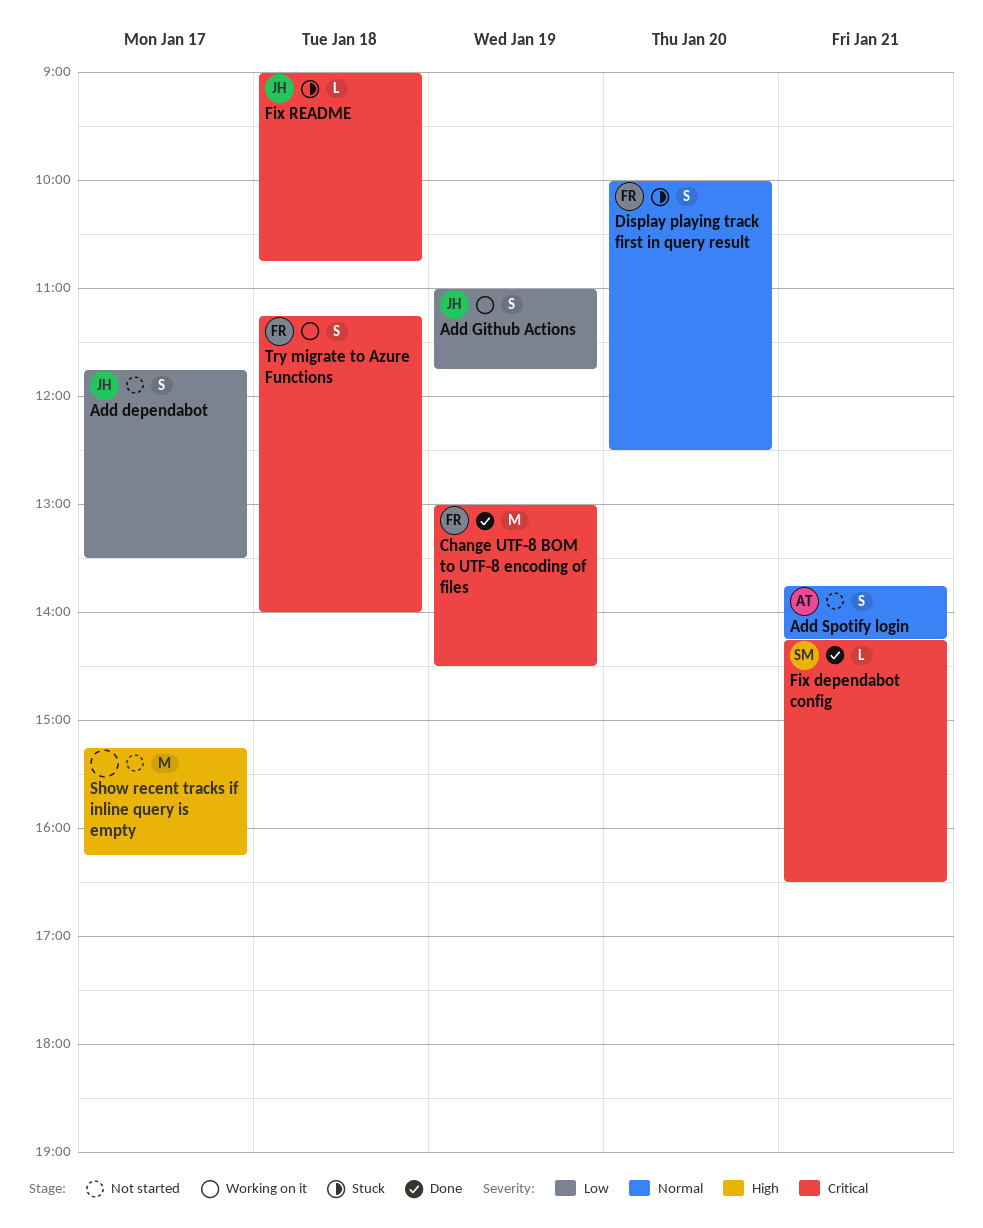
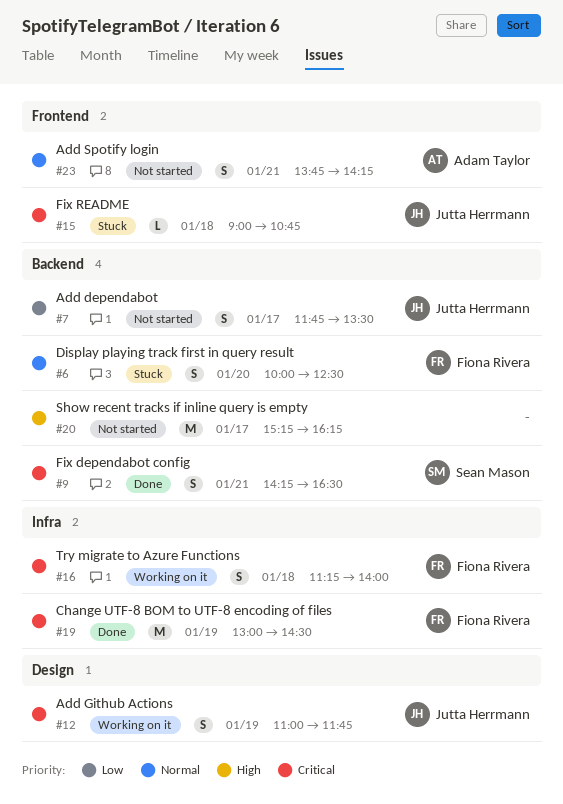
Add Github Actions, priority: Low -> Critical
Fix dependabot config, estimate: L -> S

